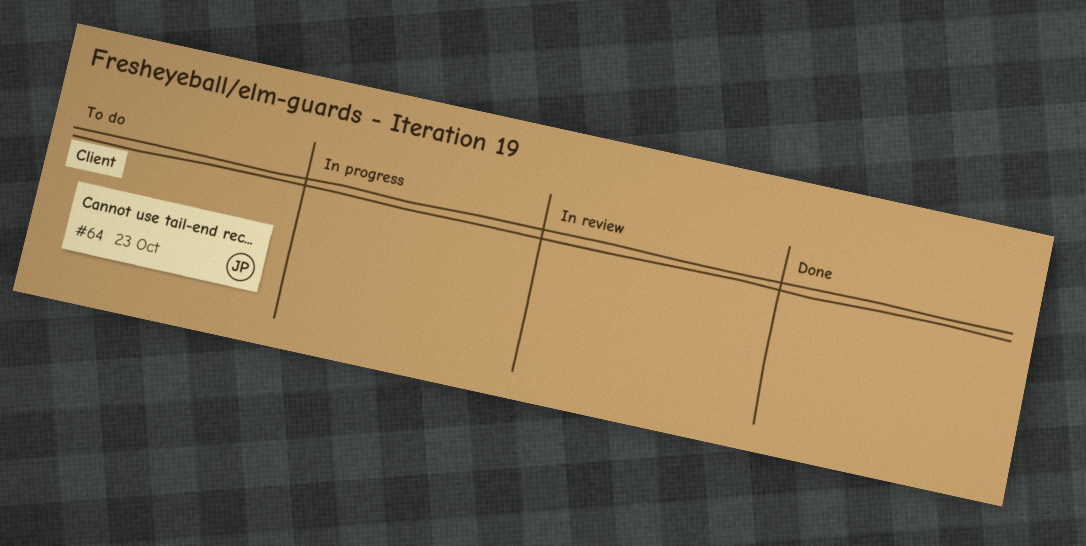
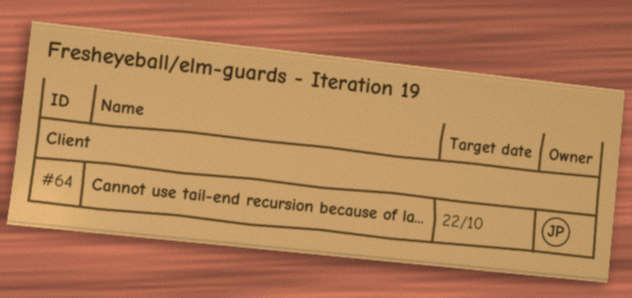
#64, due: Oct 23 -> Oct 22

